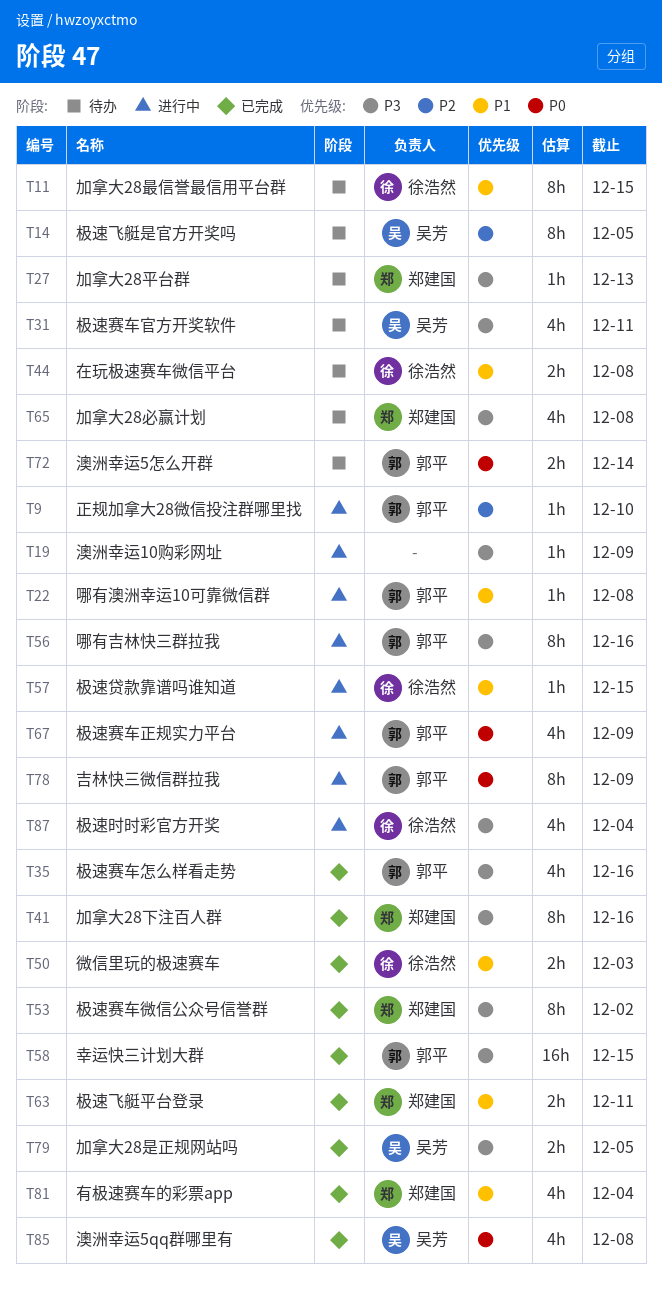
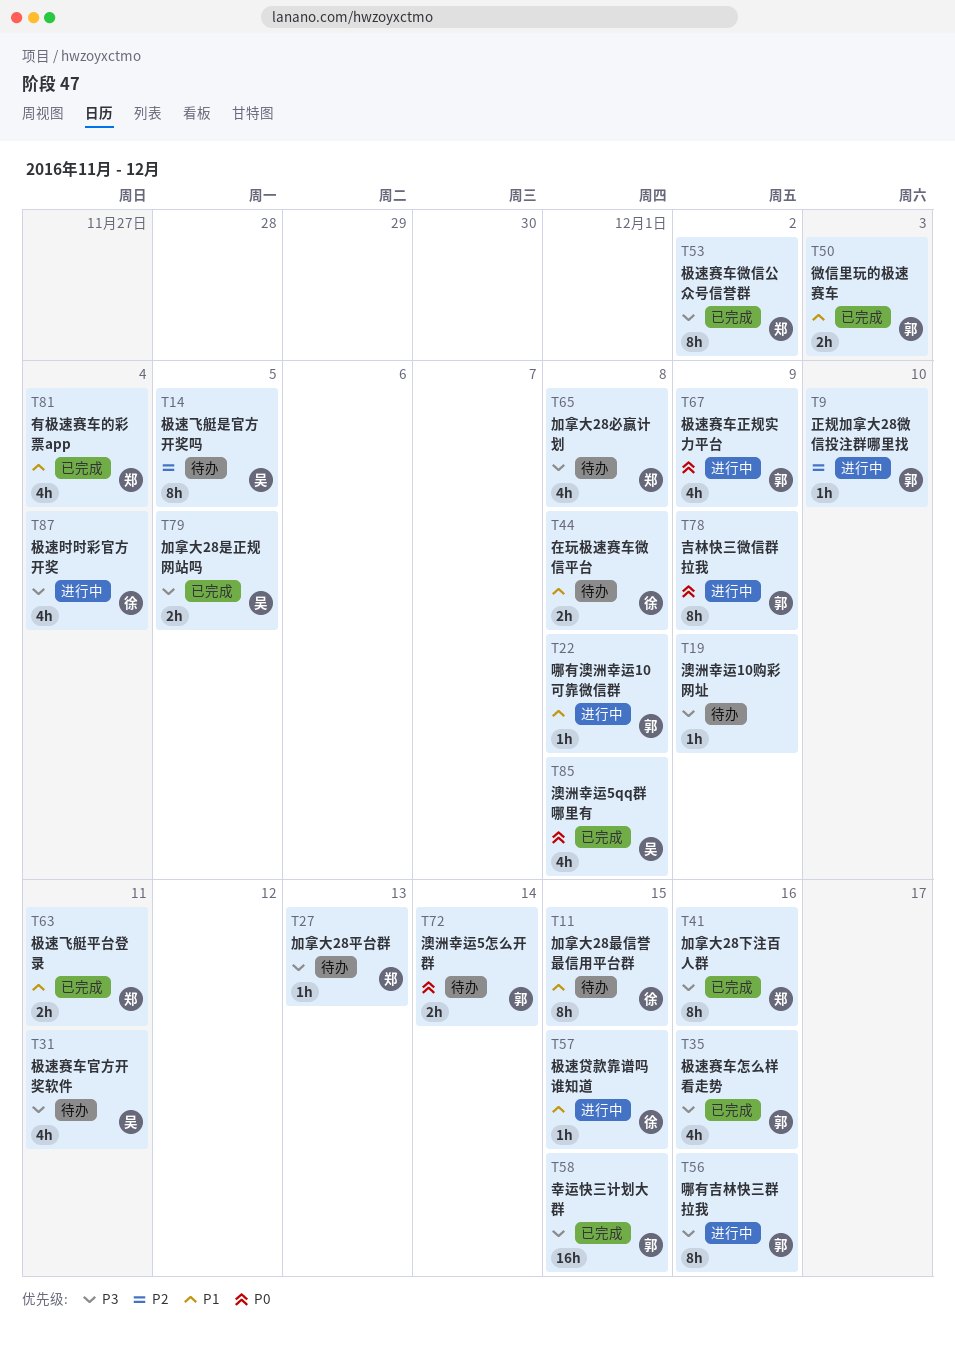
T19, status: 进行中 -> 待办
T50, owner: 徐浩然 -> 郭平

